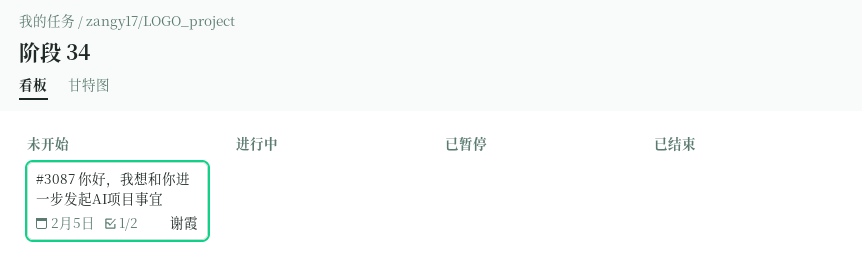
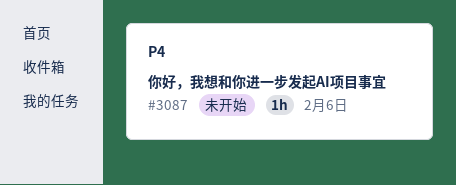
#3087, due: Feb 5 -> Feb 6

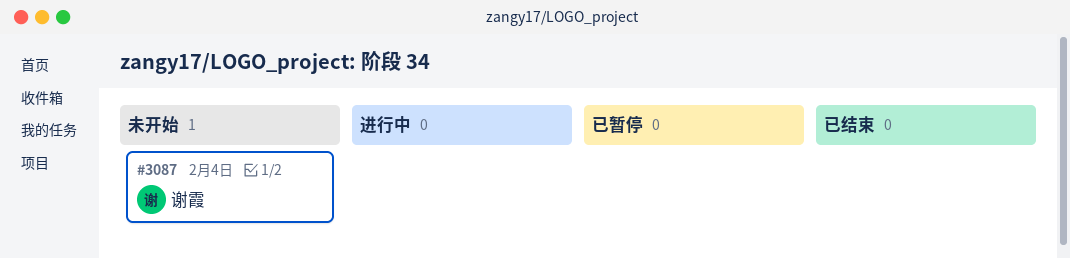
#3087, due: Feb 6 -> Feb 4

